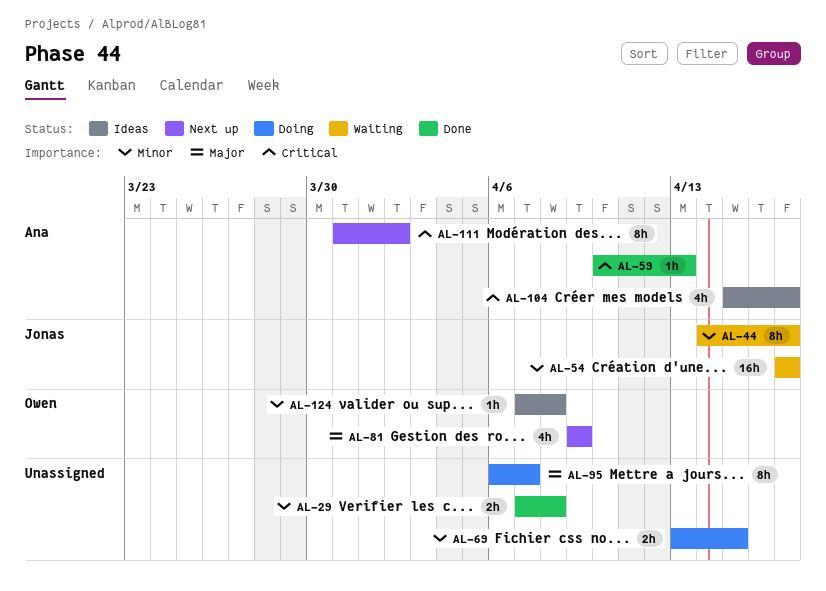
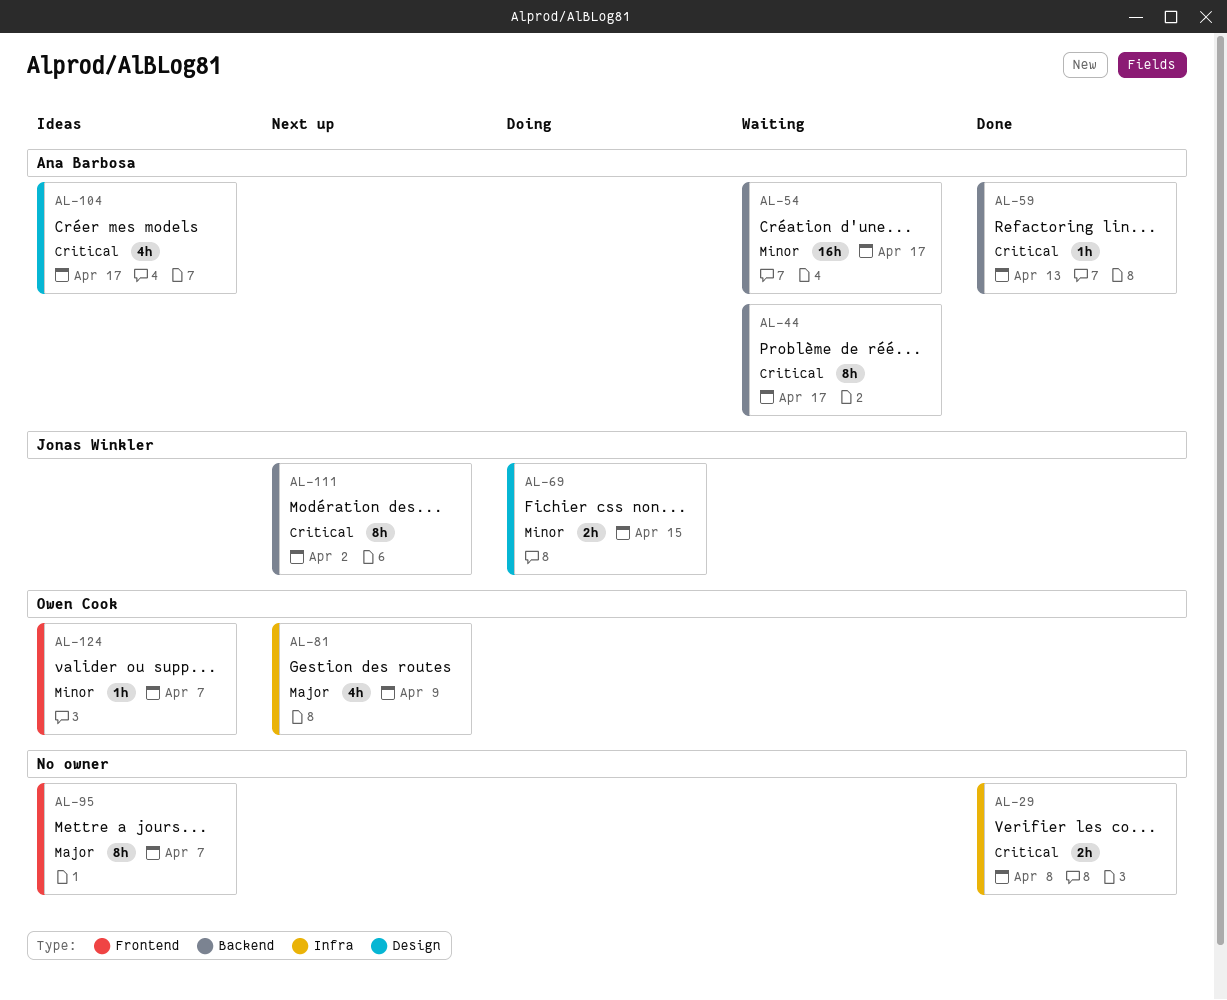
AL-29, priority: Minor -> Critical
AL-44, owner: Jonas Winkler -> Ana Barbosa
AL-44, priority: Minor -> Critical
AL-54, owner: Jonas Winkler -> Ana Barbosa
AL-69, owner: none -> Jonas Winkler
AL-95, status: Doing -> Ideas
AL-111, owner: Ana Barbosa -> Jonas Winkler
AL-124, due: Apr 8 -> Apr 7

